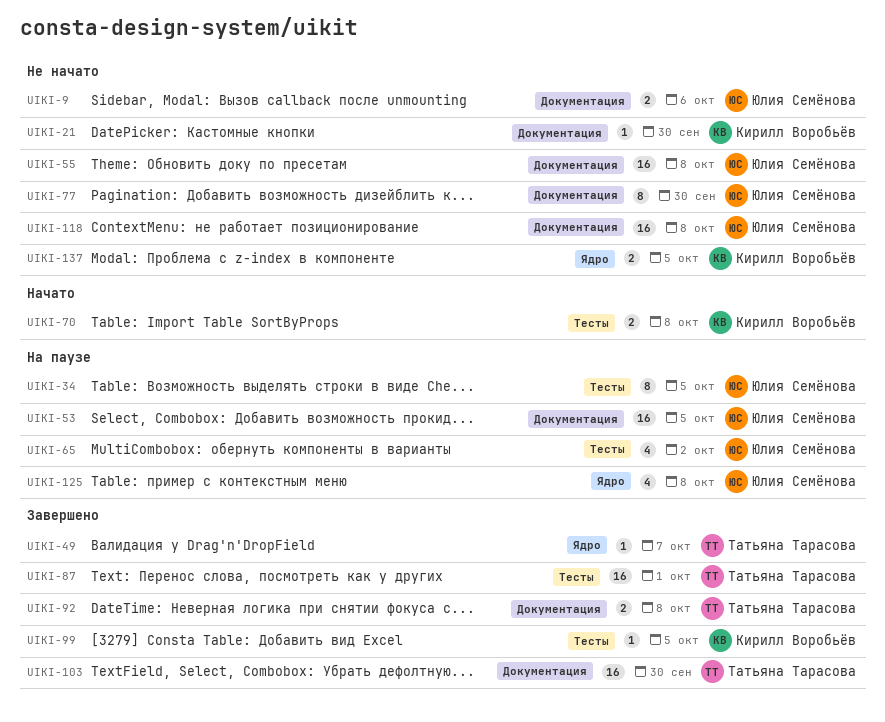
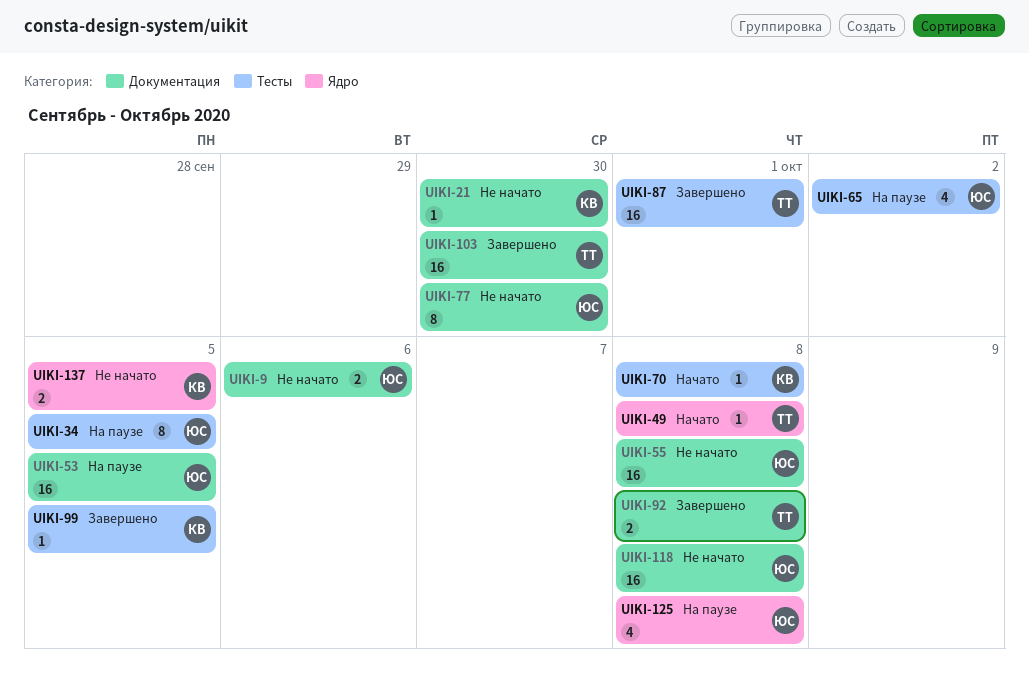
UIKI-49, status: Завершено -> Начато
UIKI-49, due: Oct 7 -> Oct 8
UIKI-70, estimate: 2 -> 1

